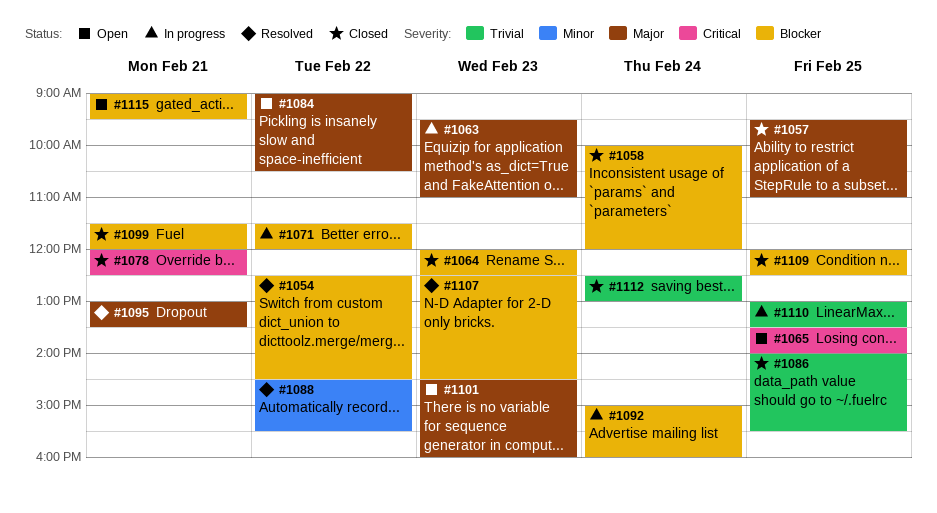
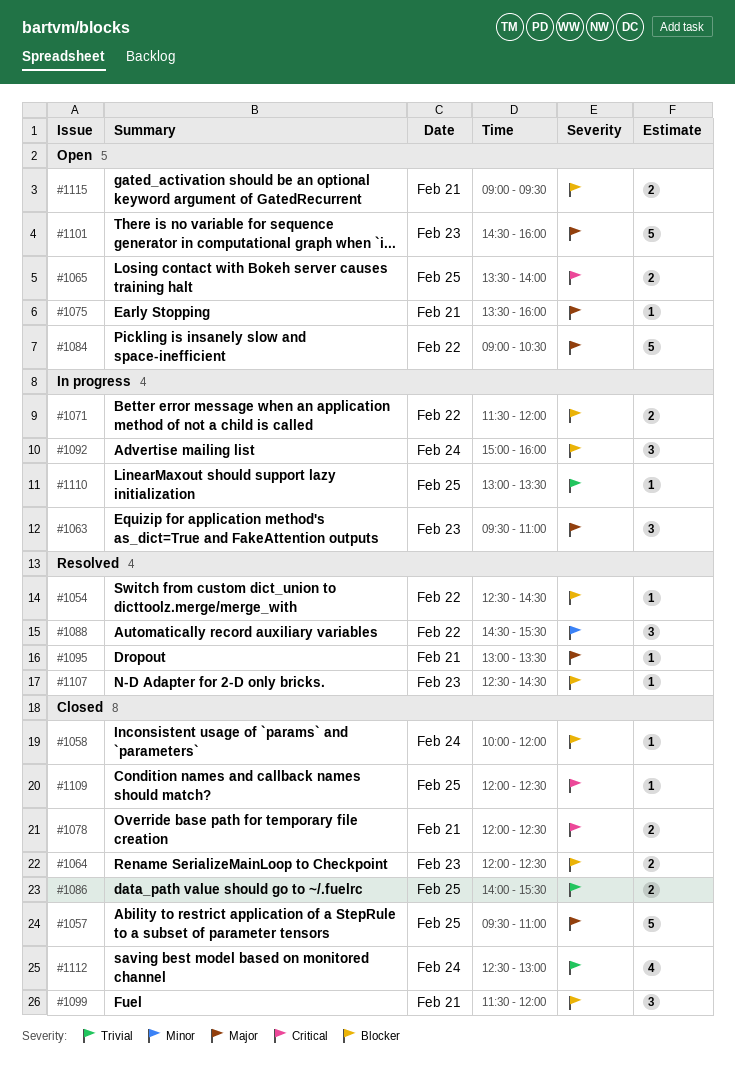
#1075: none -> present
#1109, priority: Blocker -> Critical

